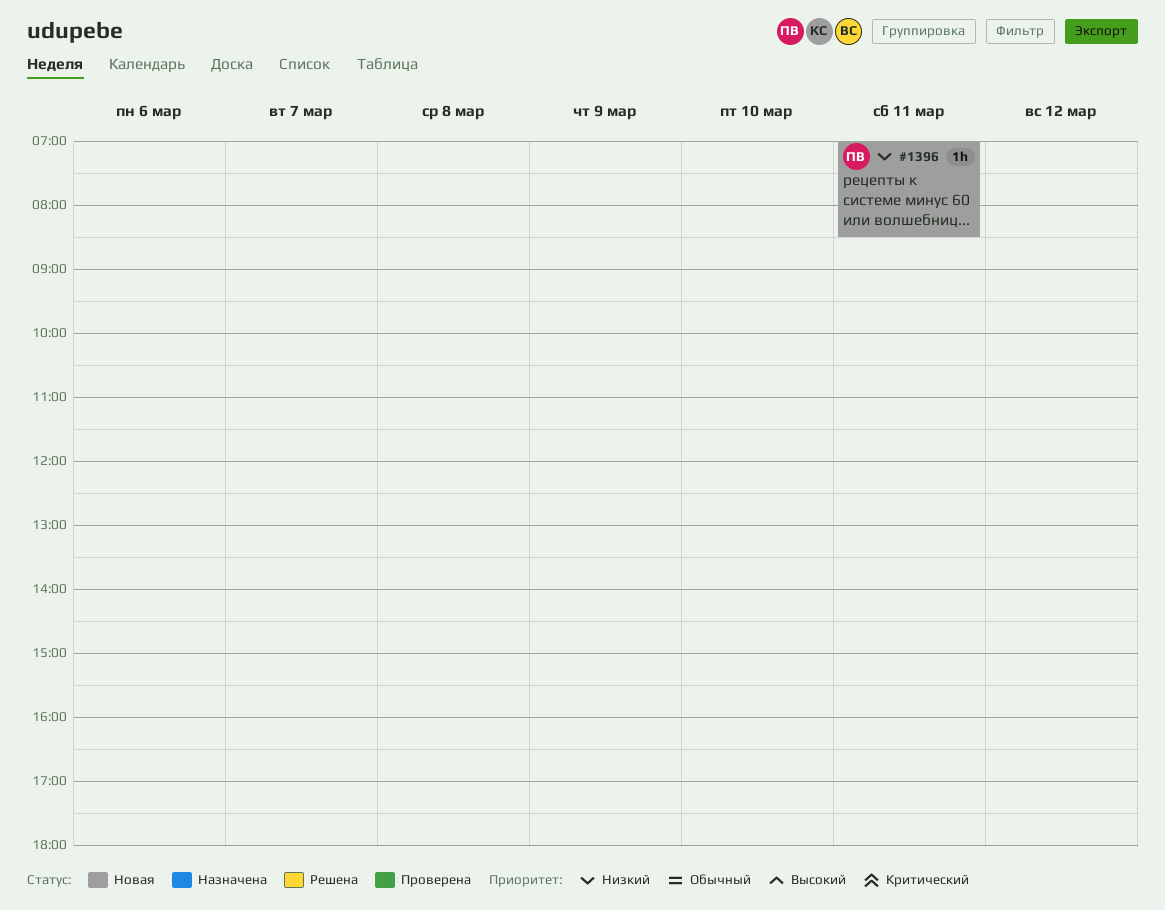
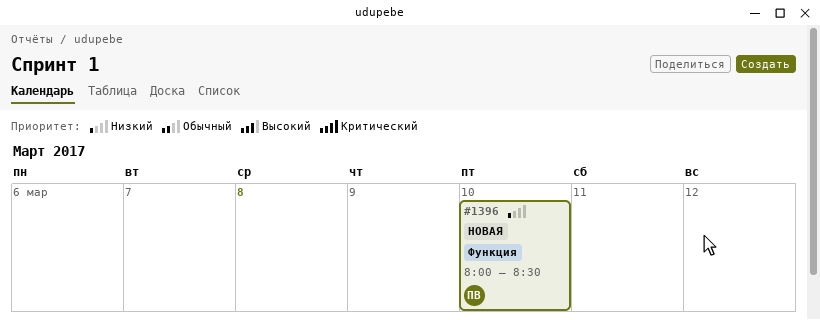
#1396, day: Mar 11 -> Mar 10
#1396, begins: 07:00 -> 08:00

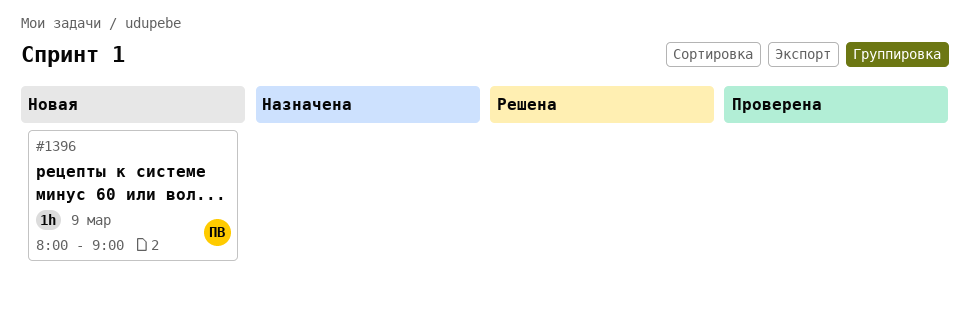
#1396, day: Mar 10 -> Mar 9
#1396, ends: 08:30 -> 09:00

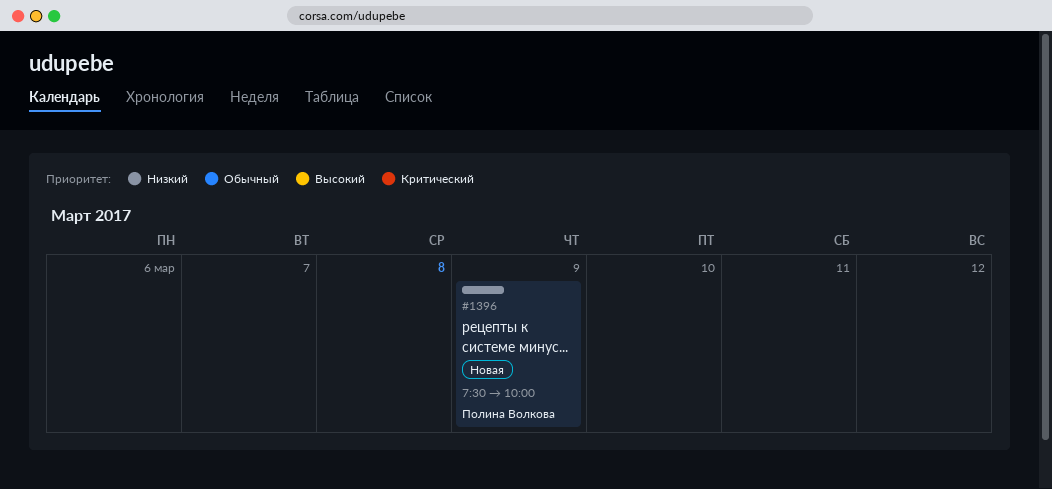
#1396, begins: 08:00 -> 07:30
#1396, ends: 09:00 -> 10:00

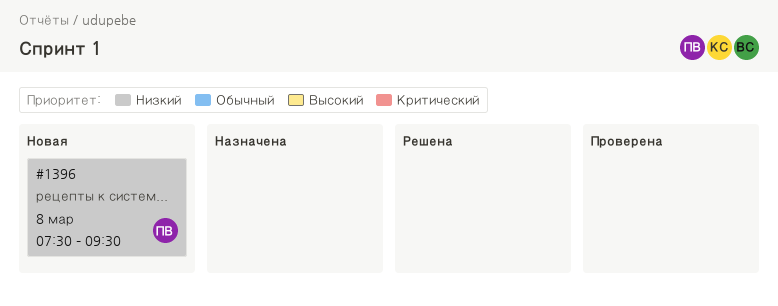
#1396, day: Mar 9 -> Mar 8
#1396, ends: 10:00 -> 09:30

